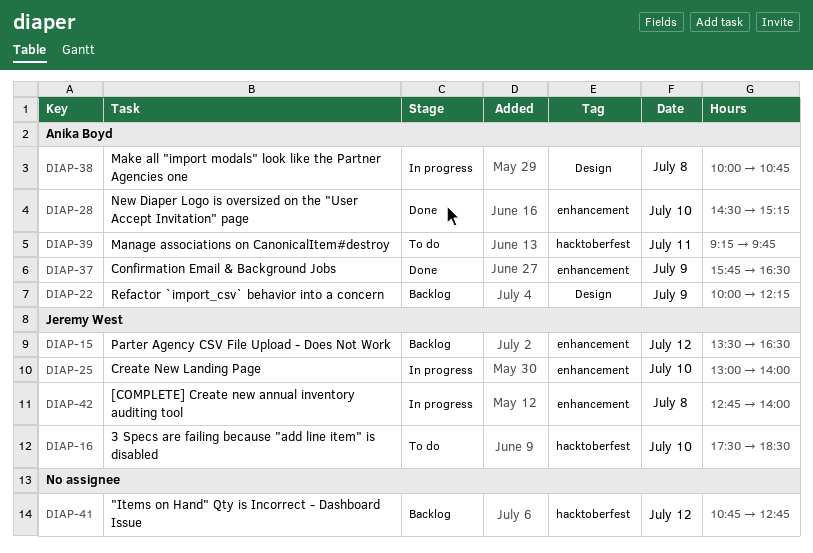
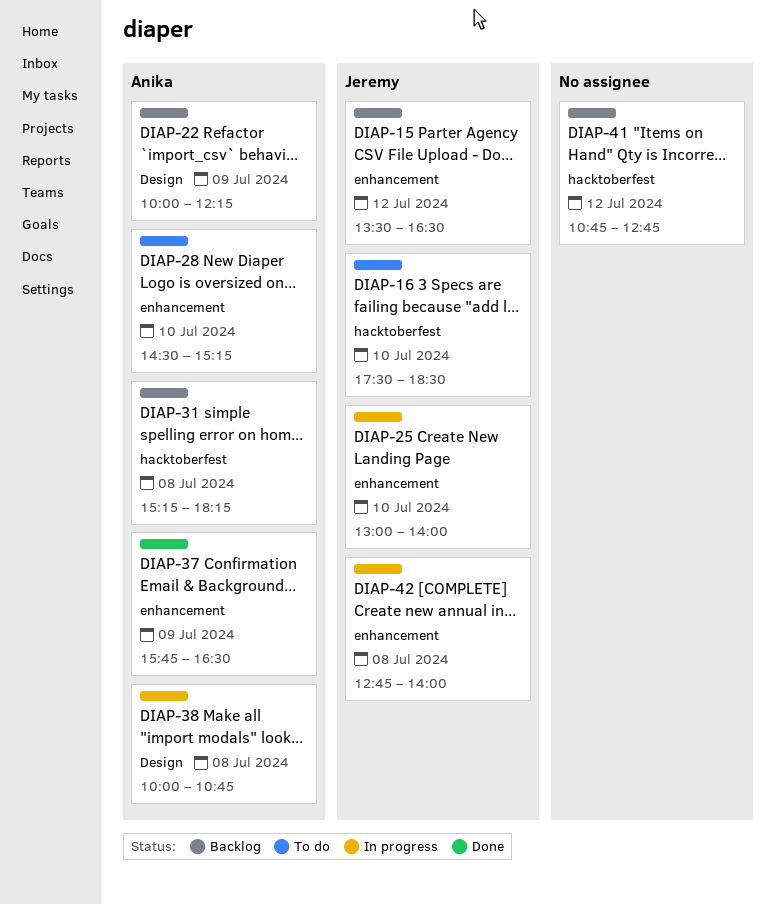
DIAP-28, status: Done -> To do
DIAP-31: none -> present
DIAP-39: present -> none

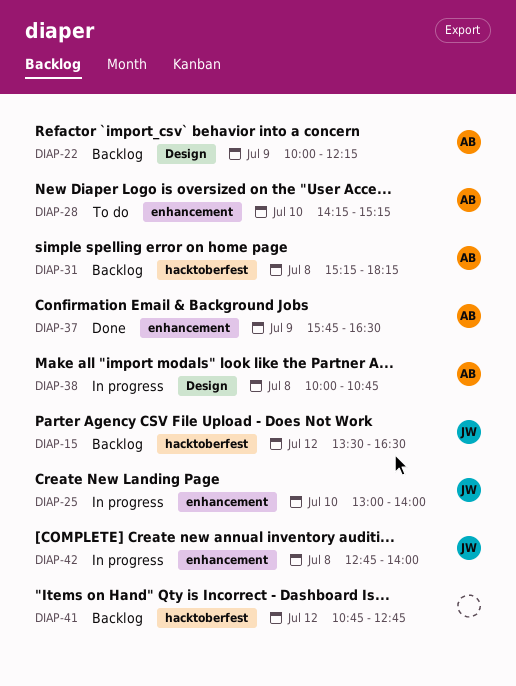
DIAP-15, label: enhancement -> hacktoberfest
DIAP-16: present -> none
DIAP-28, begins: 14:30 -> 14:15

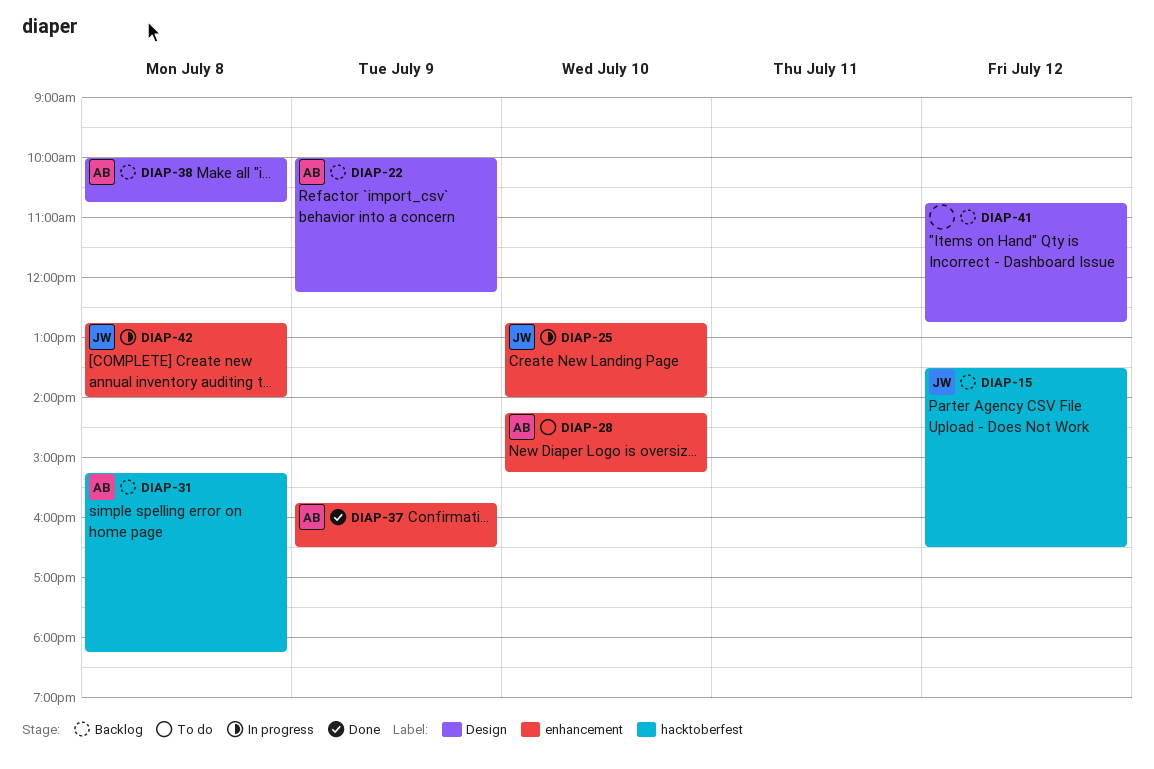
DIAP-25, begins: 13:00 -> 12:45
DIAP-38, status: In progress -> Backlog
DIAP-41, label: hacktoberfest -> Design

